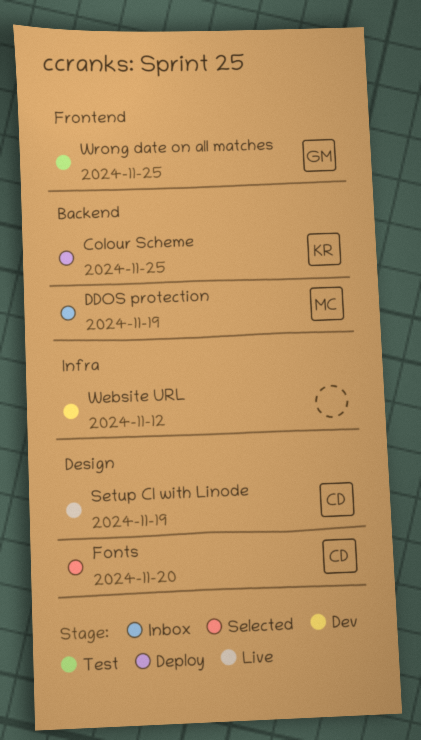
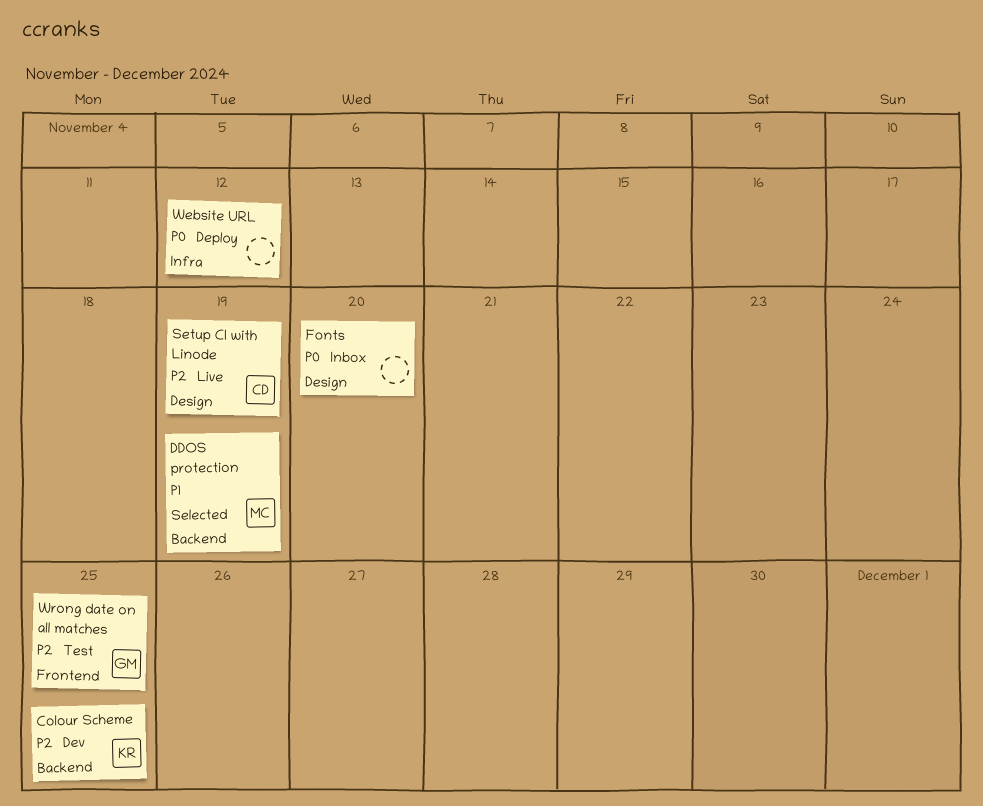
Colour Scheme, status: Deploy -> Dev
DDOS protection, status: Inbox -> Selected
Fonts, status: Selected -> Inbox
Fonts, owner: CD -> none
Website URL, status: Dev -> Deploy

